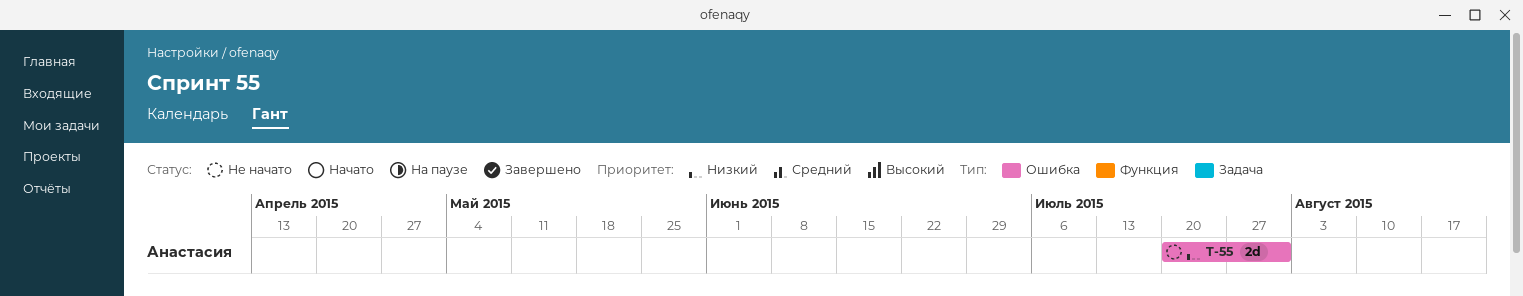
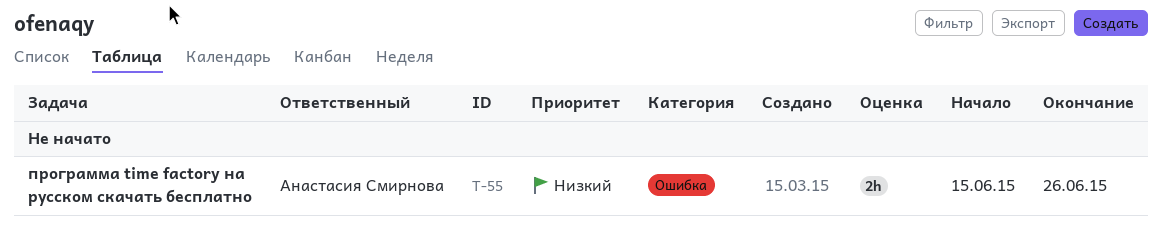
T-55, estimate: 2d -> 2h
T-55, start: Jul 20 -> Jun 15
T-55, due: Jul 31 -> Jun 26

